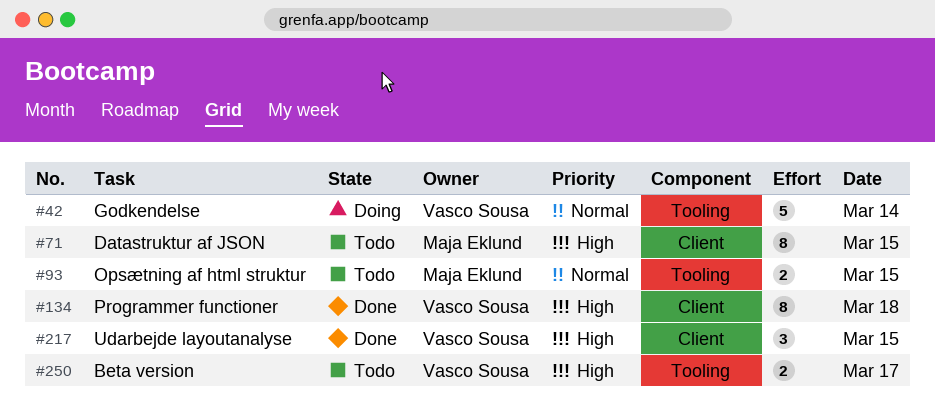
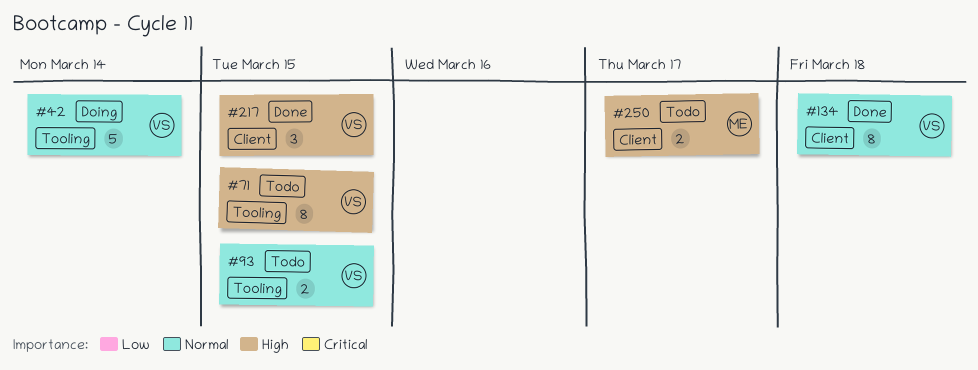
#71, owner: Maja Eklund -> Vasco Sousa
#71, label: Client -> Tooling
#93, owner: Maja Eklund -> Vasco Sousa
#134, priority: High -> Normal
#250, owner: Vasco Sousa -> Maja Eklund
#250, label: Tooling -> Client

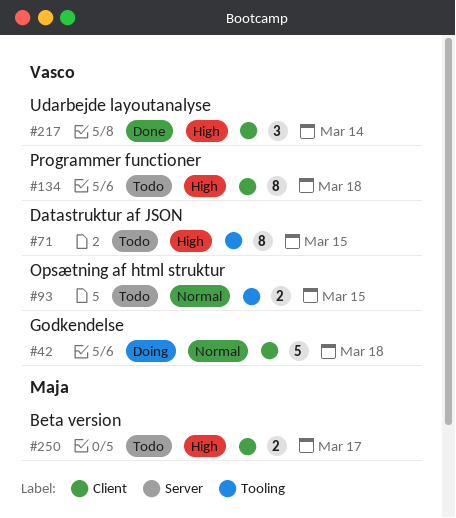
#42, label: Tooling -> Client
#42, day: Mar 14 -> Mar 18
#134, status: Done -> Todo
#134, priority: Normal -> High
#217, day: Mar 15 -> Mar 14

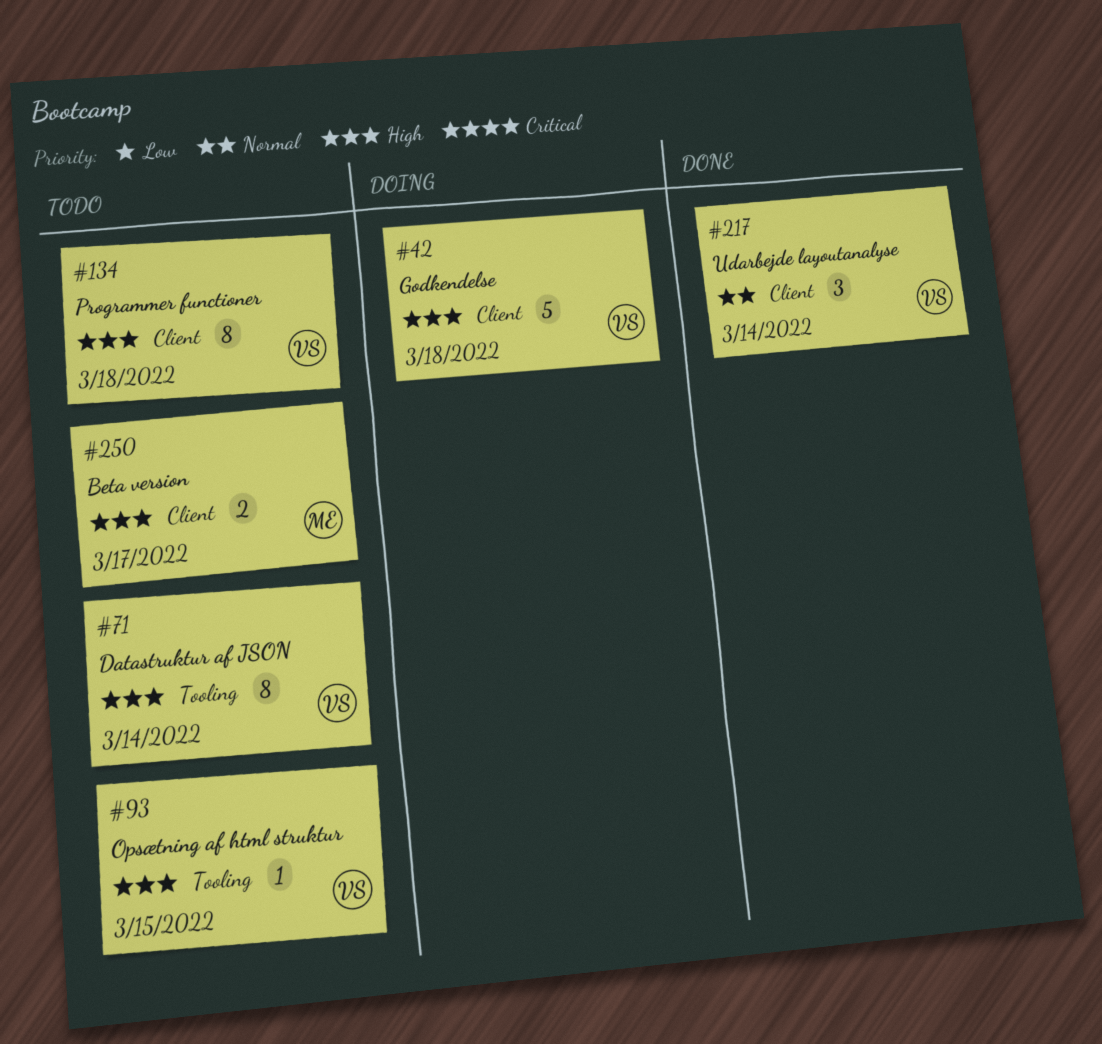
#42, priority: Normal -> High
#71, day: Mar 15 -> Mar 14
#93, priority: Normal -> High
#93, estimate: 2 -> 1
#217, priority: High -> Normal

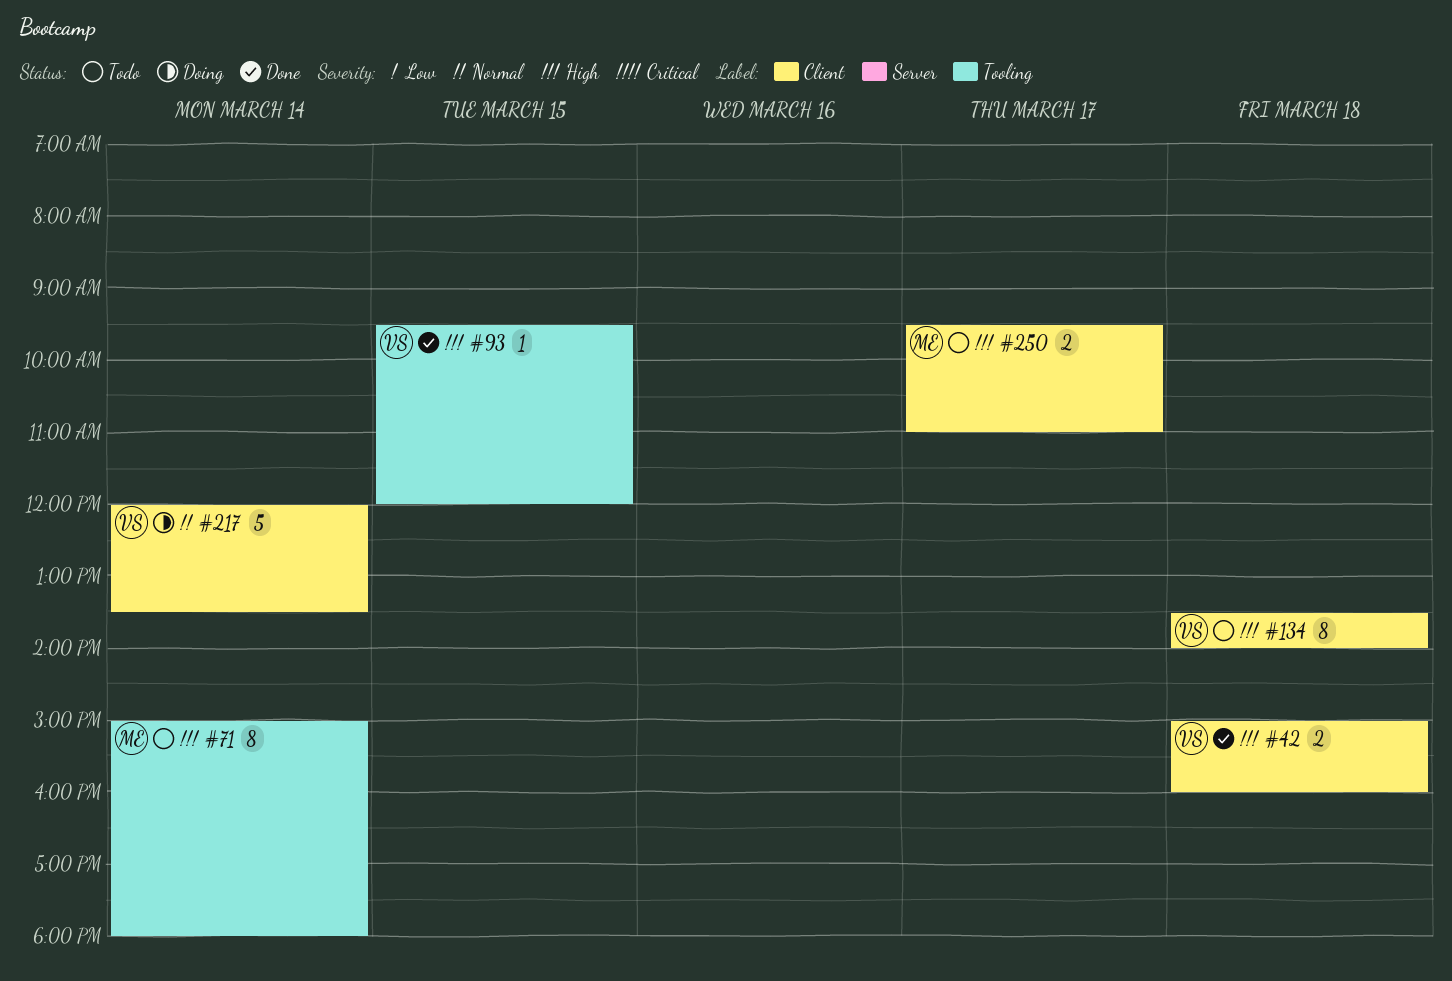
#42, status: Doing -> Done
#42, estimate: 5 -> 2
#71, owner: VS -> ME
#93, status: Todo -> Done
#217, status: Done -> Doing
#217, estimate: 3 -> 5

